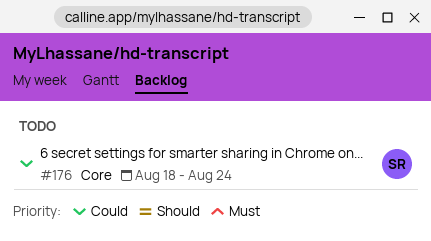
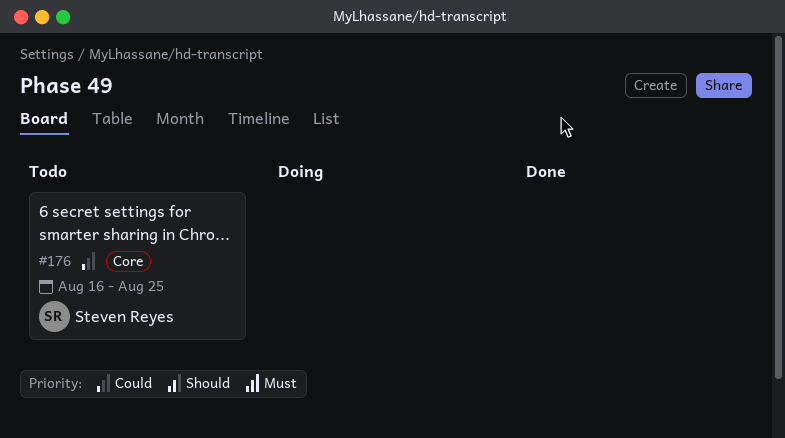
#176, start: Aug 18 -> Aug 16
#176, due: Aug 24 -> Aug 25

